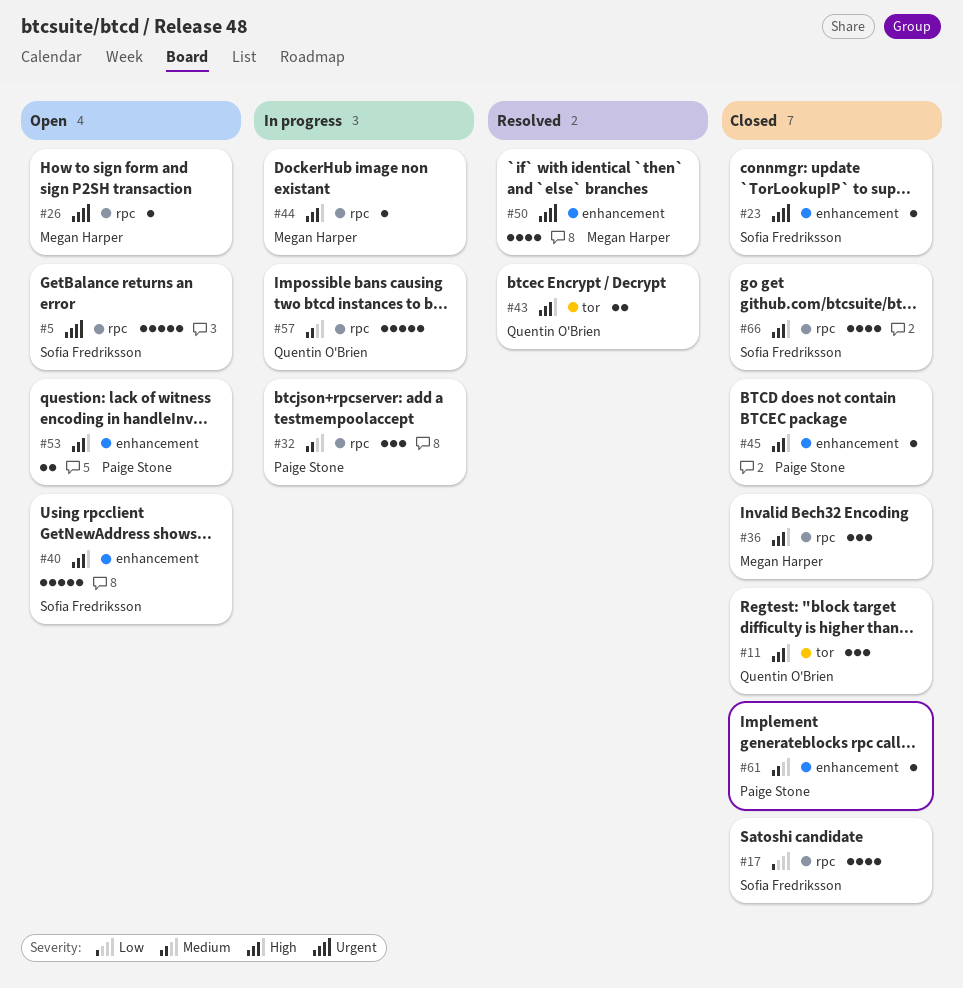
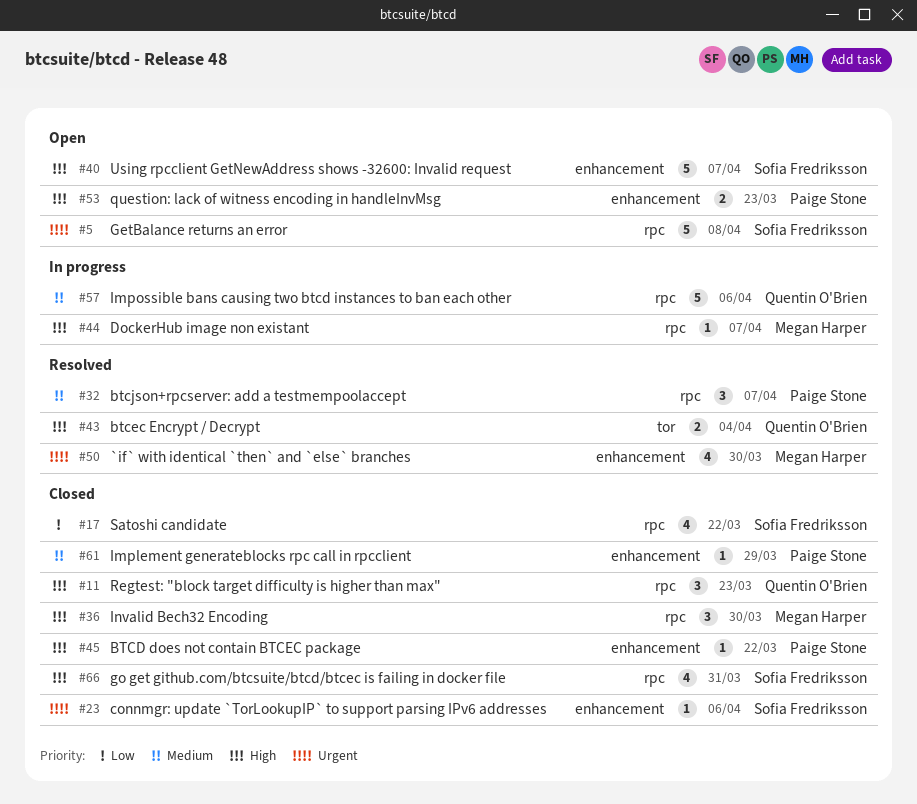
#11, label: tor -> rpc
#26: present -> none
#32, status: In progress -> Resolved

